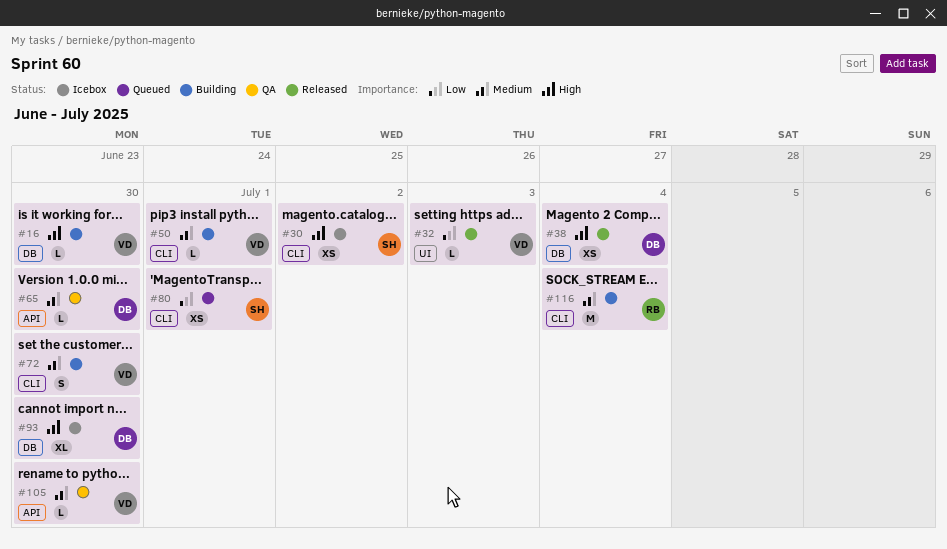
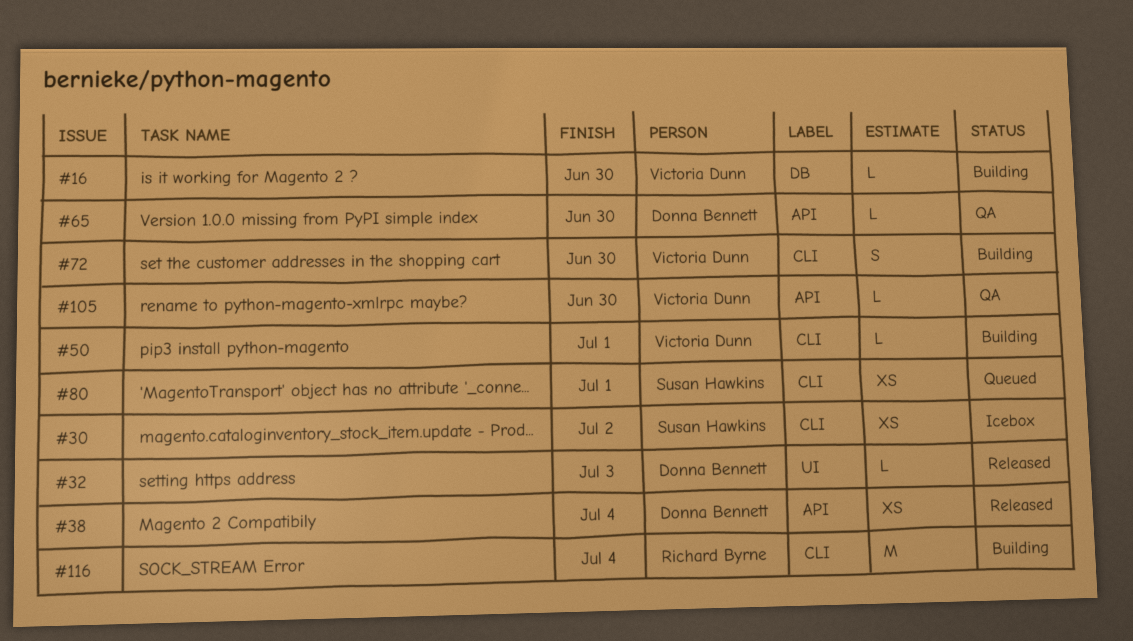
#32, owner: Victoria Dunn -> Donna Bennett
#38, label: DB -> API
#93: present -> none

